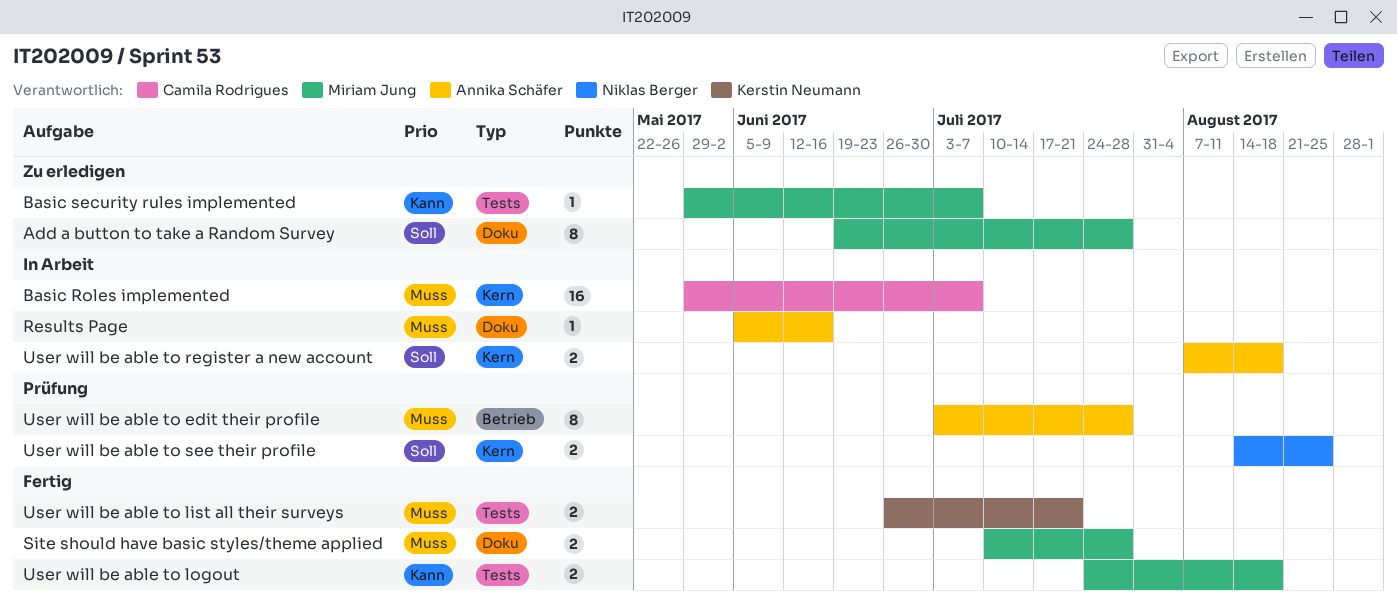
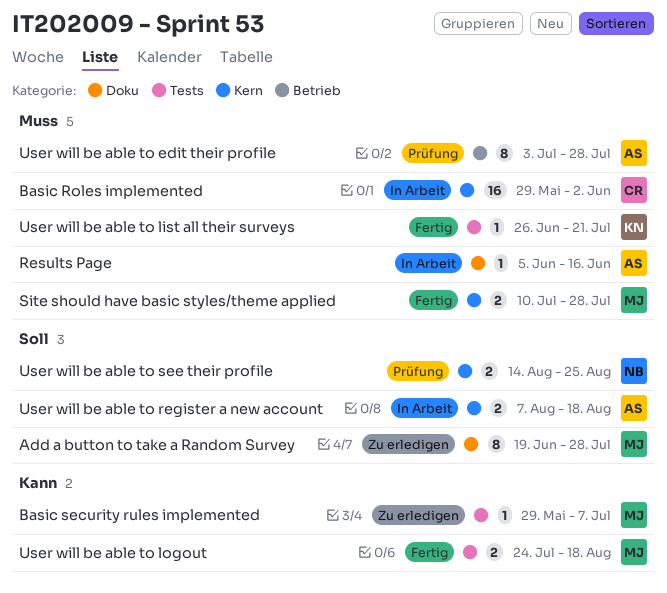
Basic Roles implemented, due: Jul 7 -> Jun 2
Site should have basic styles/theme applied, label: Doku -> Kern
User will be able to list all their surveys, estimate: 2 -> 1

